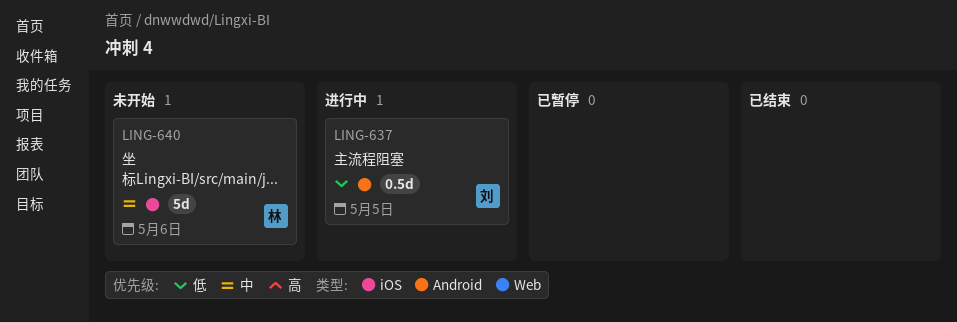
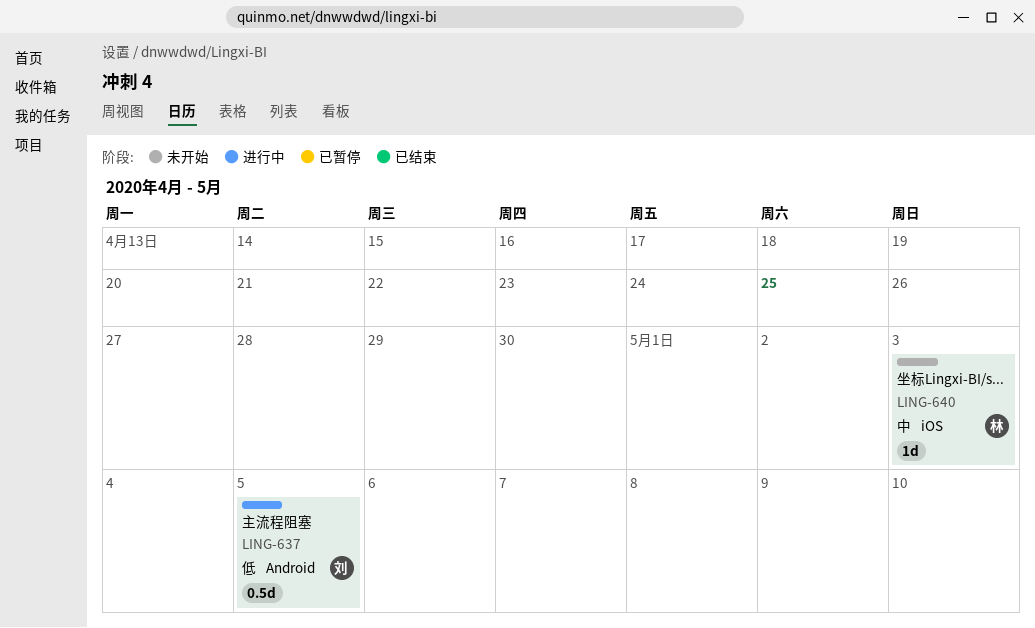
LING-640, estimate: 5d -> 1d
LING-640, due: May 6 -> May 3

